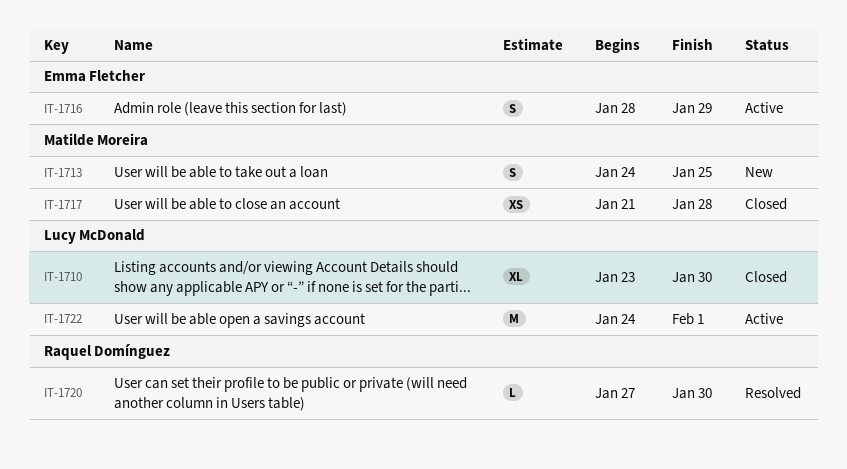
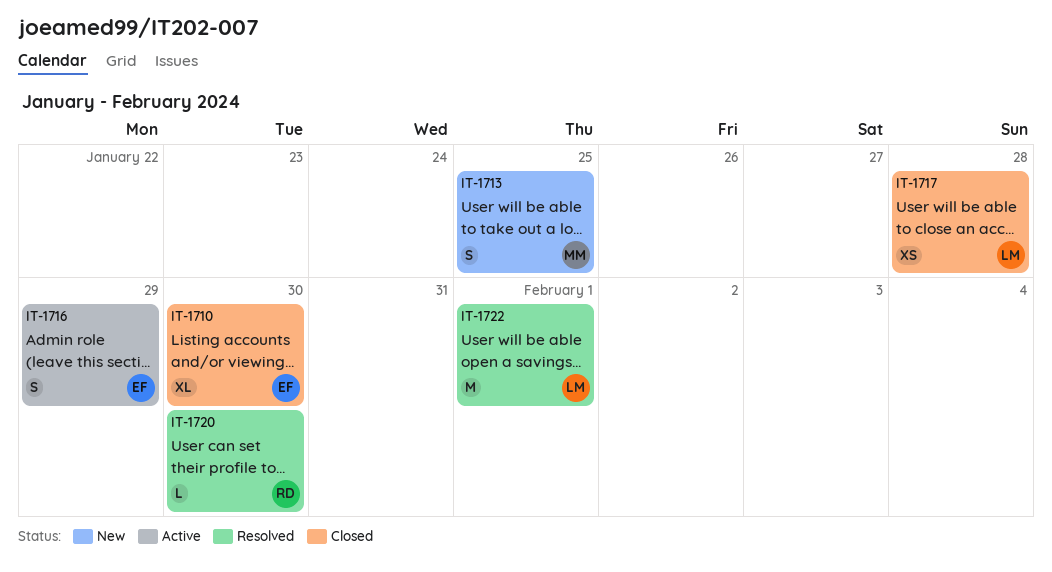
IT-1710, owner: Lucy McDonald -> Emma Fletcher
IT-1717, owner: Matilde Moreira -> Lucy McDonald
IT-1722, status: Active -> Resolved

